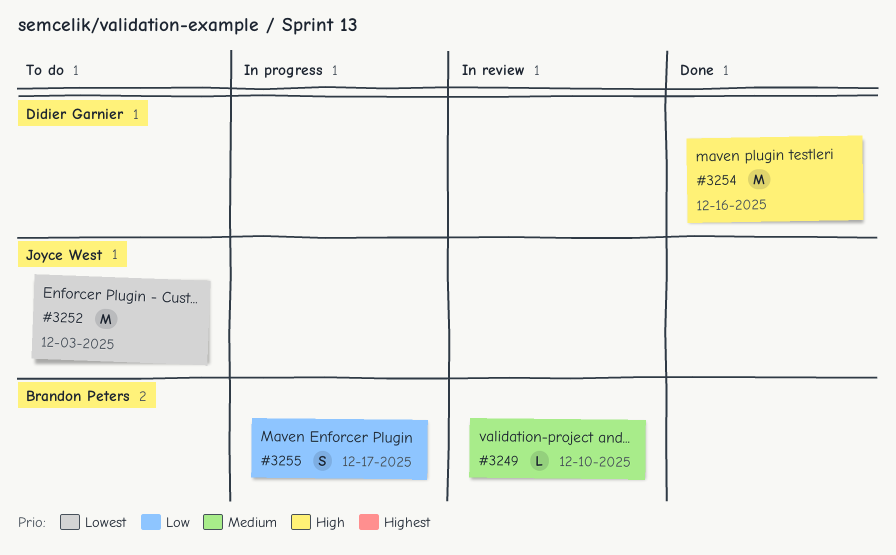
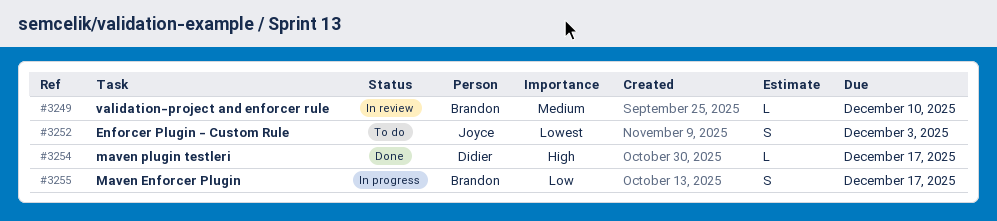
#3252, estimate: M -> S
#3254, estimate: M -> L
#3254, due: Dec 16 -> Dec 17

